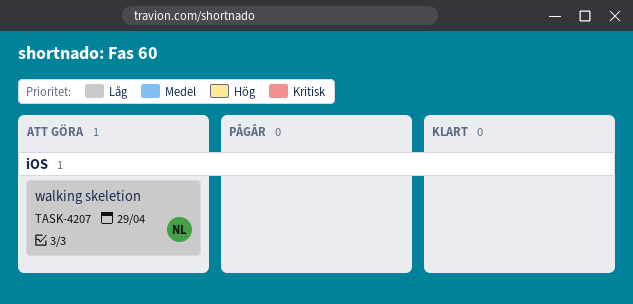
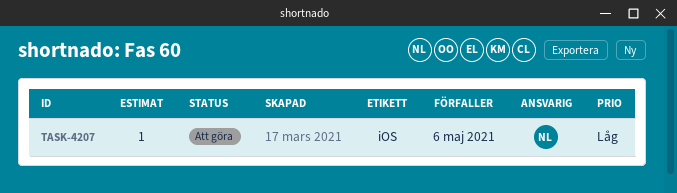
TASK-4207, due: Apr 29 -> May 6

